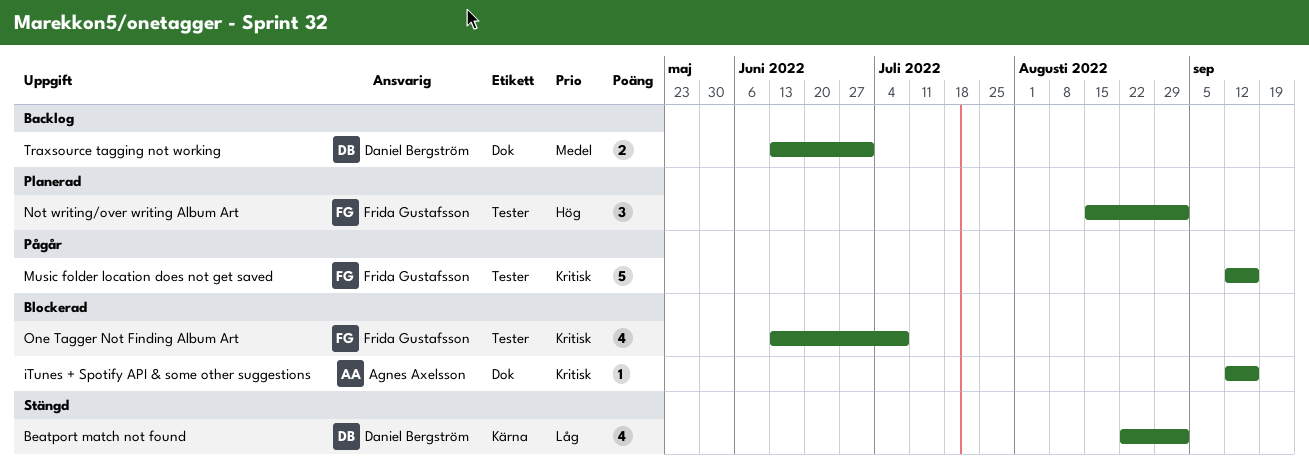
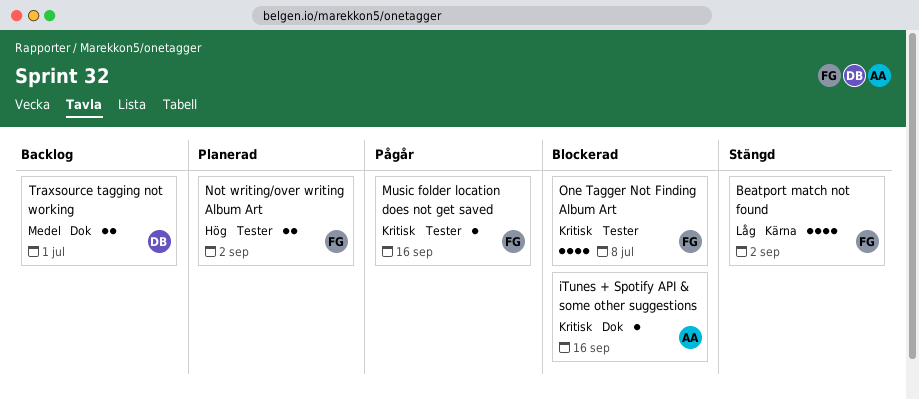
Beatport match not found, owner: Daniel Bergström -> Frida Gustafsson
Music folder location does not get saved, estimate: 5 -> 1
Not writing/over writing Album Art, estimate: 3 -> 2

